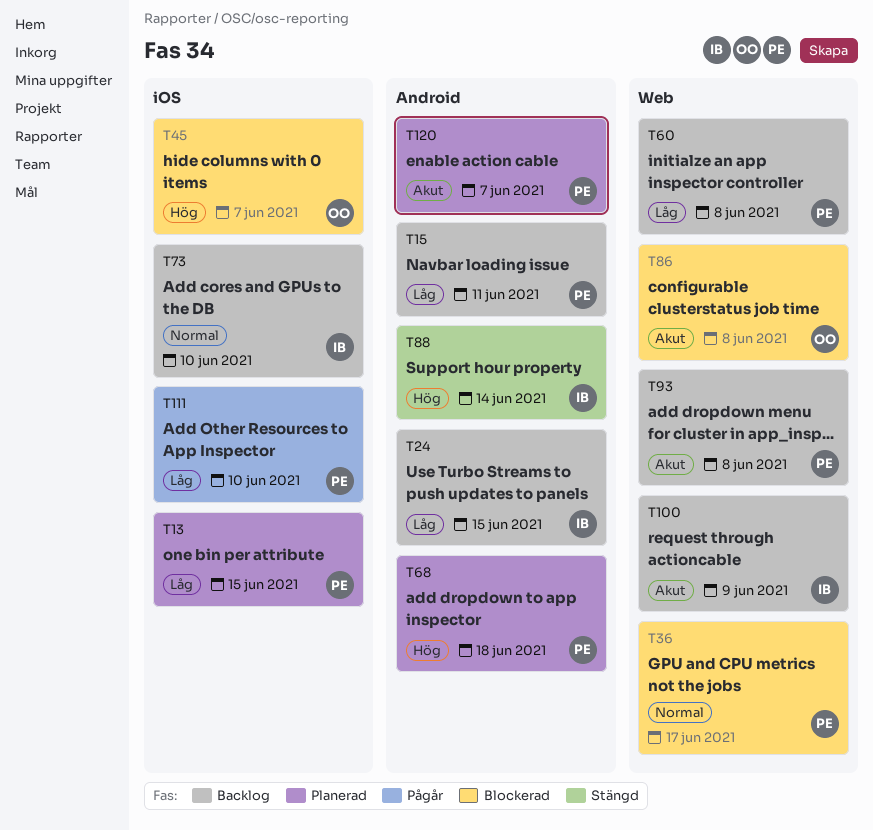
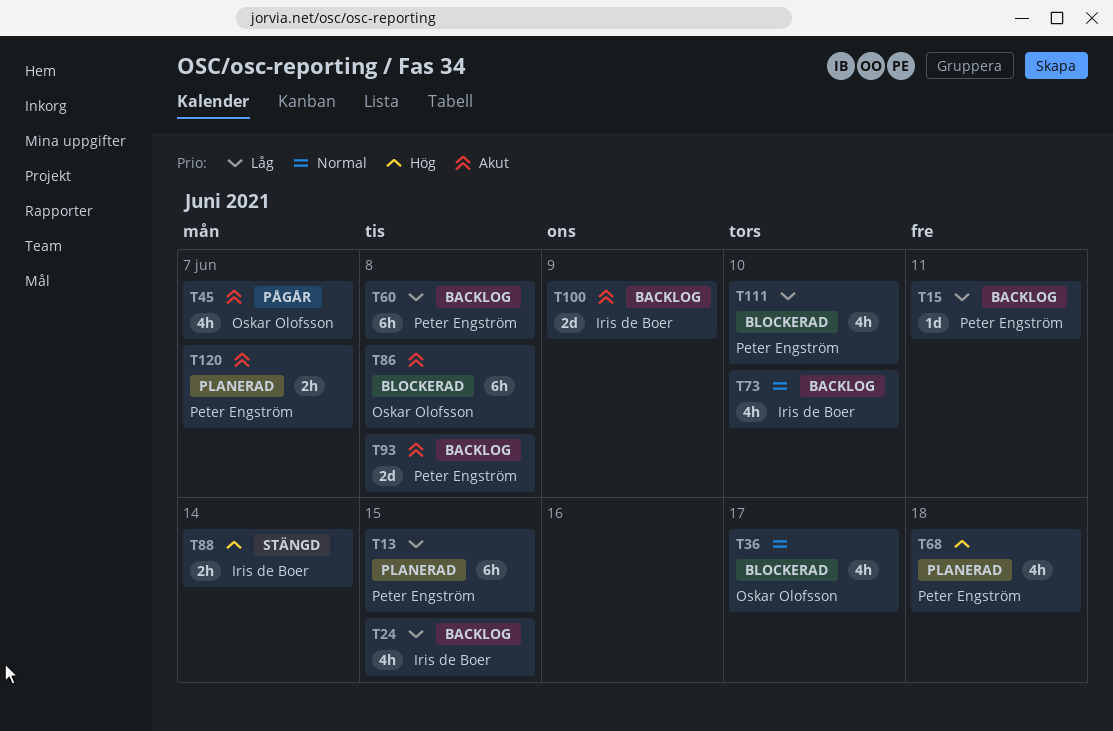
T36, owner: Peter Engström -> Oskar Olofsson
T45, status: Blockerad -> Pågår
T45, priority: Hög -> Akut
T111, status: Pågår -> Blockerad

